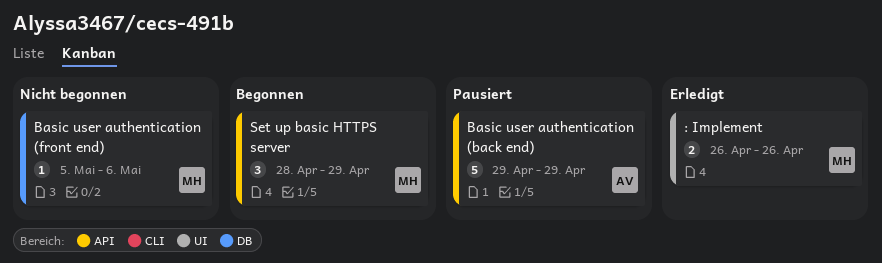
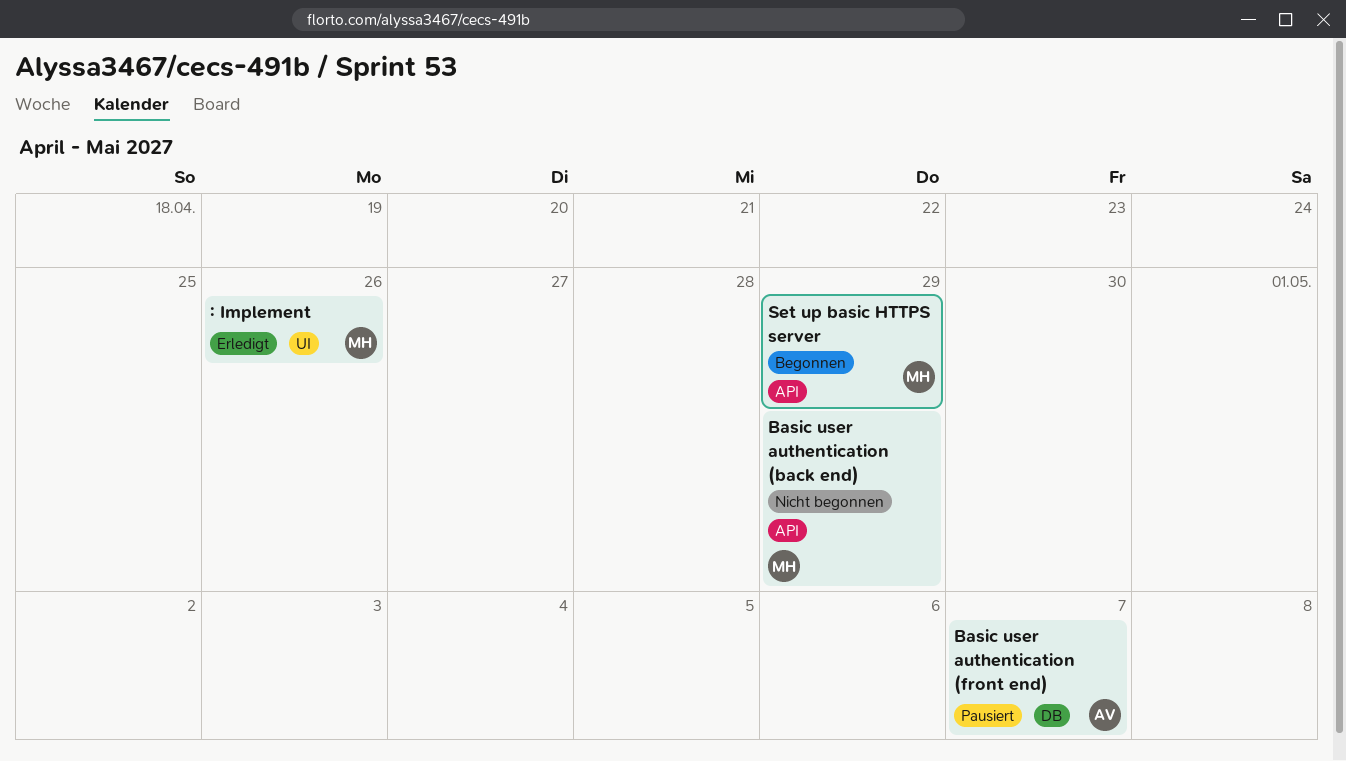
Basic user authentication (back end), status: Pausiert -> Nicht begonnen
Basic user authentication (back end), owner: AV -> MH
Basic user authentication (front end), status: Nicht begonnen -> Pausiert
Basic user authentication (front end), owner: MH -> AV
Basic user authentication (front end), due: May 6 -> May 7

